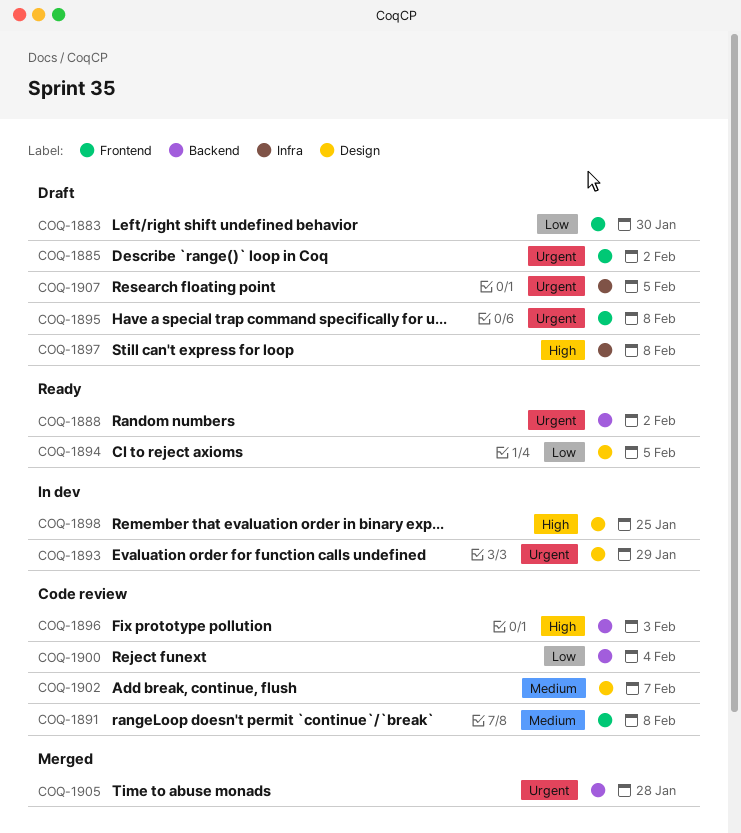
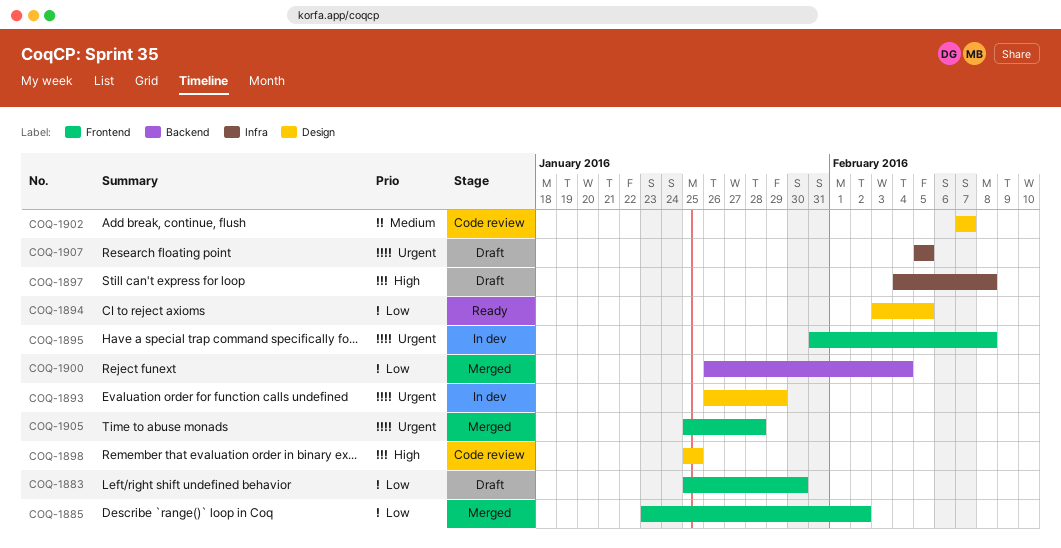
COQ-1885, status: Draft -> Merged
COQ-1885, priority: Urgent -> Low
COQ-1888: present -> none
COQ-1891: present -> none
COQ-1895, status: Draft -> In dev
COQ-1896: present -> none
COQ-1898, status: In dev -> Code review
COQ-1900, status: Code review -> Merged
COQ-1905, label: Backend -> Frontend

